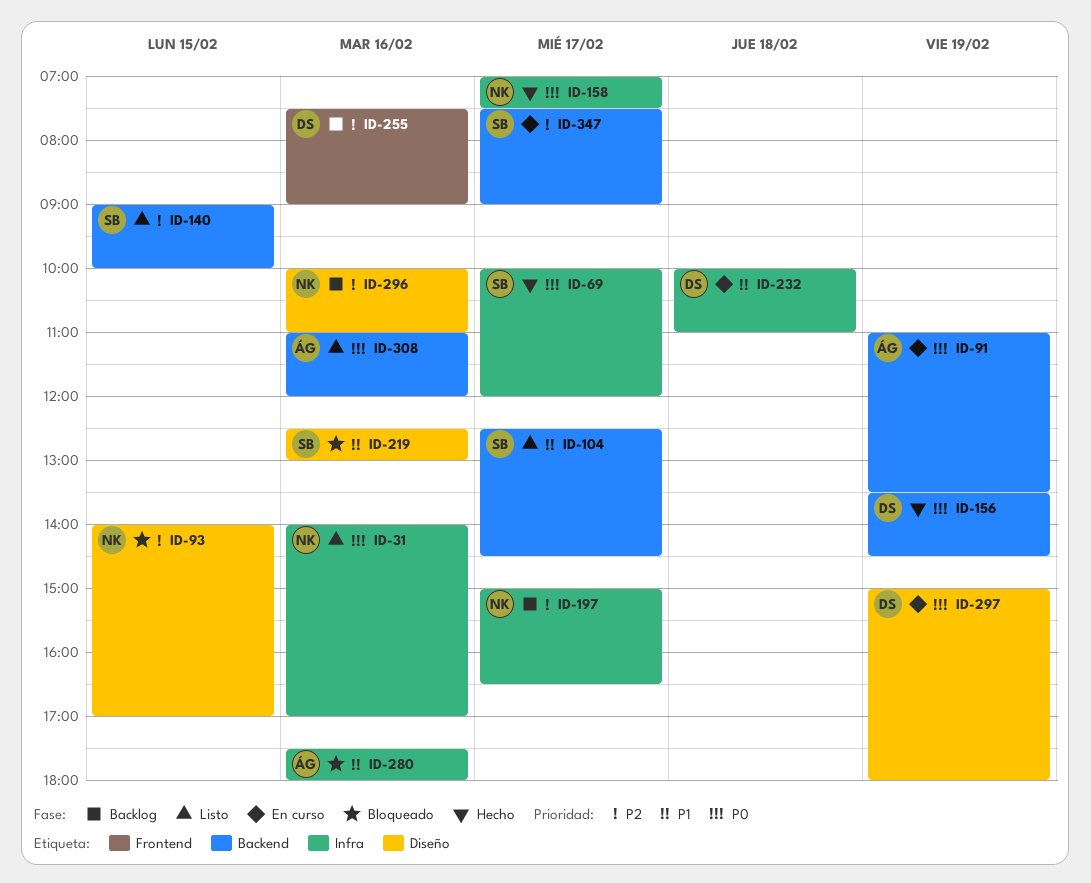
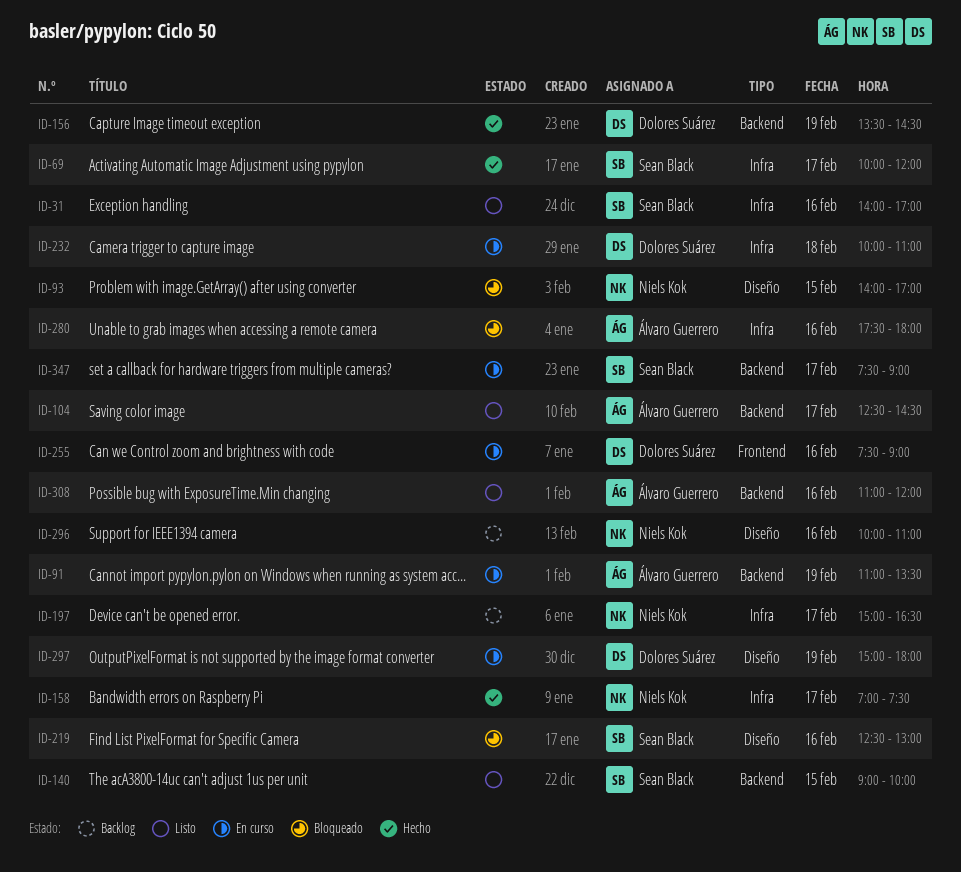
ID-31, owner: Niels Kok -> Sean Black
ID-104, owner: Sean Black -> Álvaro Guerrero
ID-255, status: Backlog -> En curso

